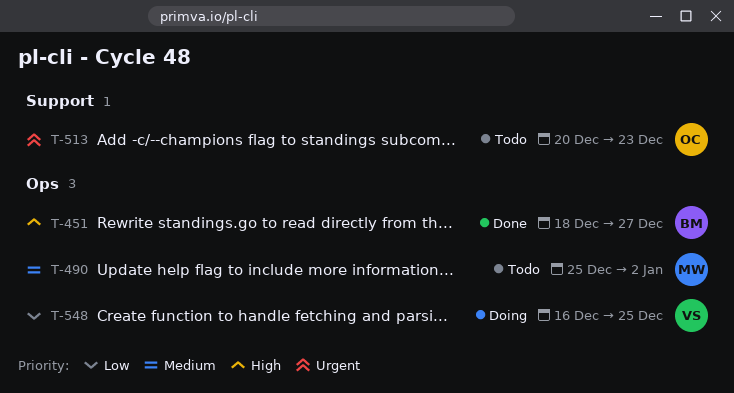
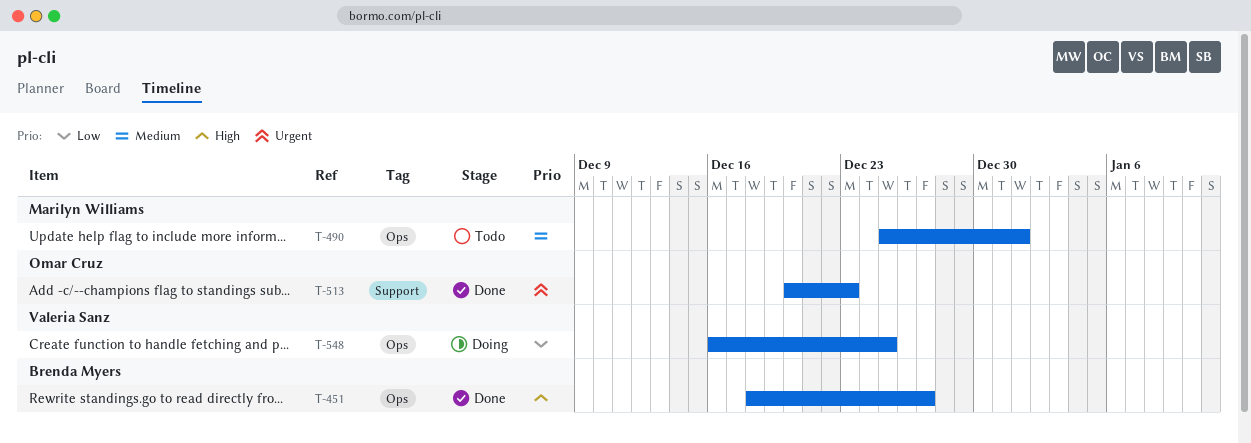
T-490, due: Jan 2 -> Jan 1
T-513, status: Todo -> Done

